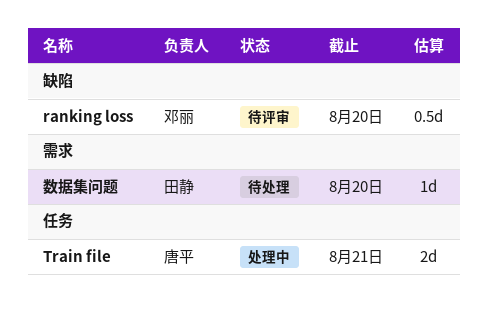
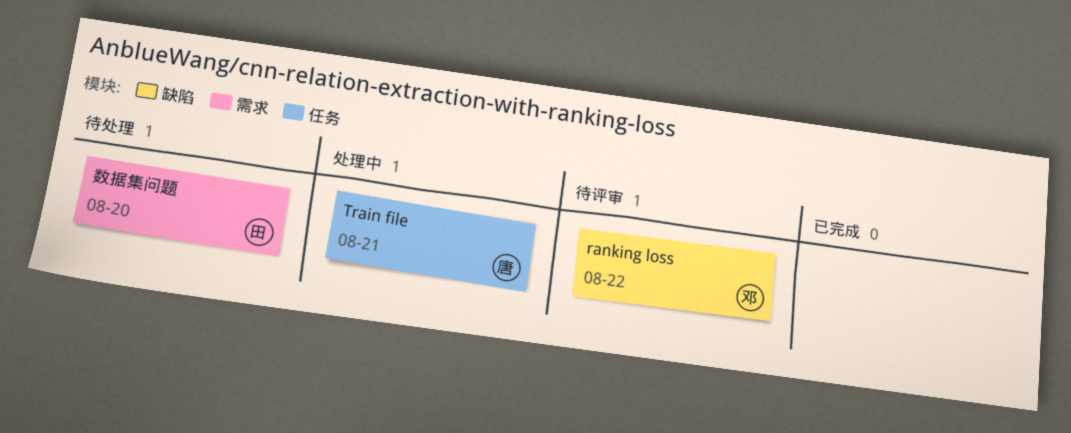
ranking loss, due: Aug 20 -> Aug 22

